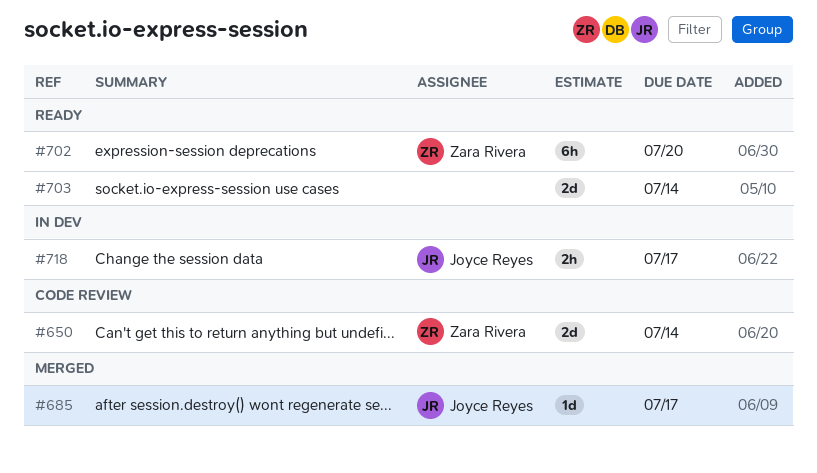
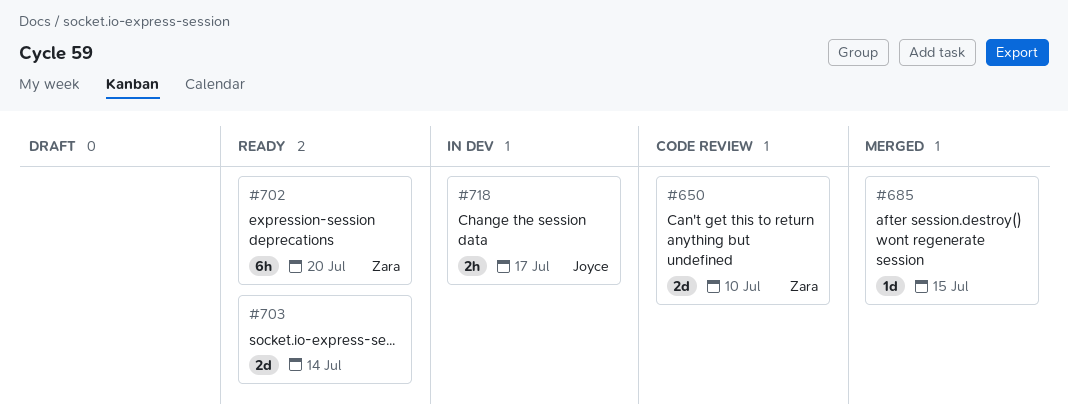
#650, due: Jul 14 -> Jul 10
#685, owner: Joyce Reyes -> none
#685, due: Jul 17 -> Jul 15

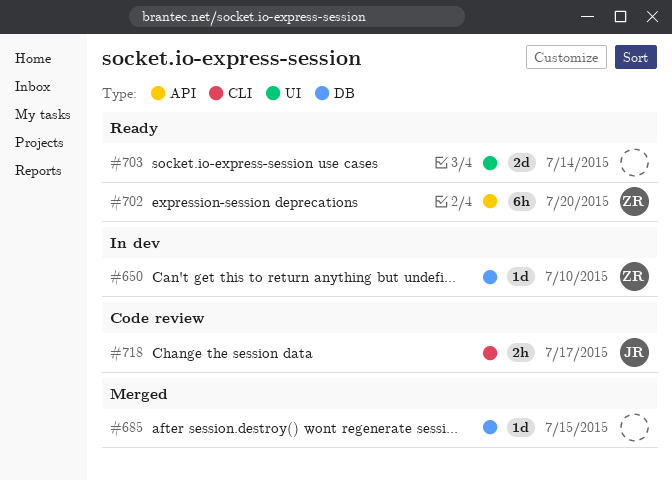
#650, status: Code review -> In dev
#650, estimate: 2d -> 1d
#718, status: In dev -> Code review

